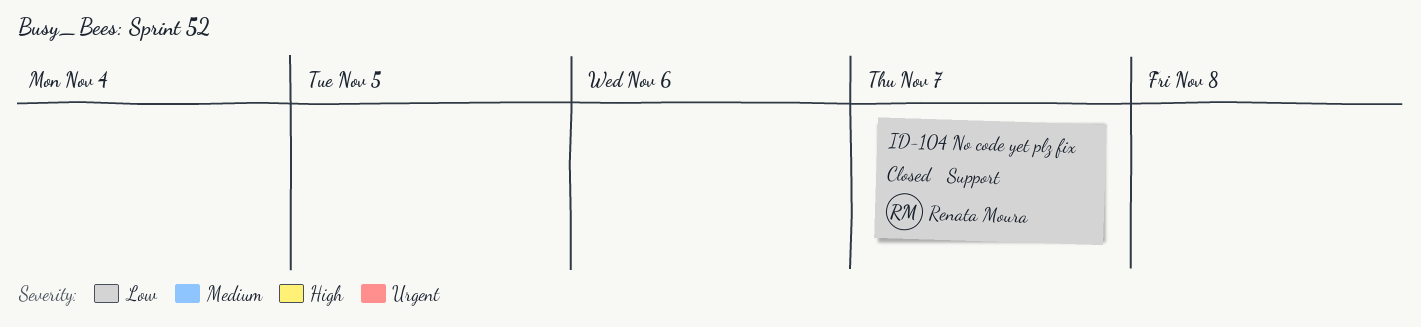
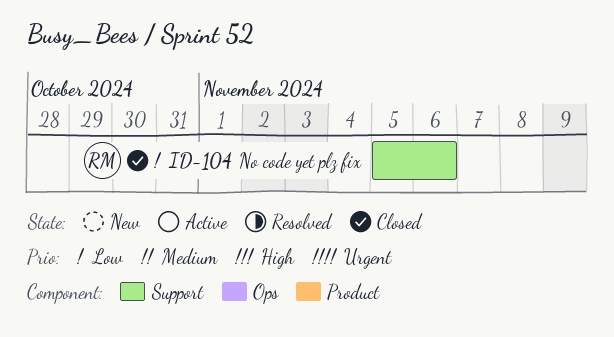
ID-104, due: Nov 7 -> Nov 6

